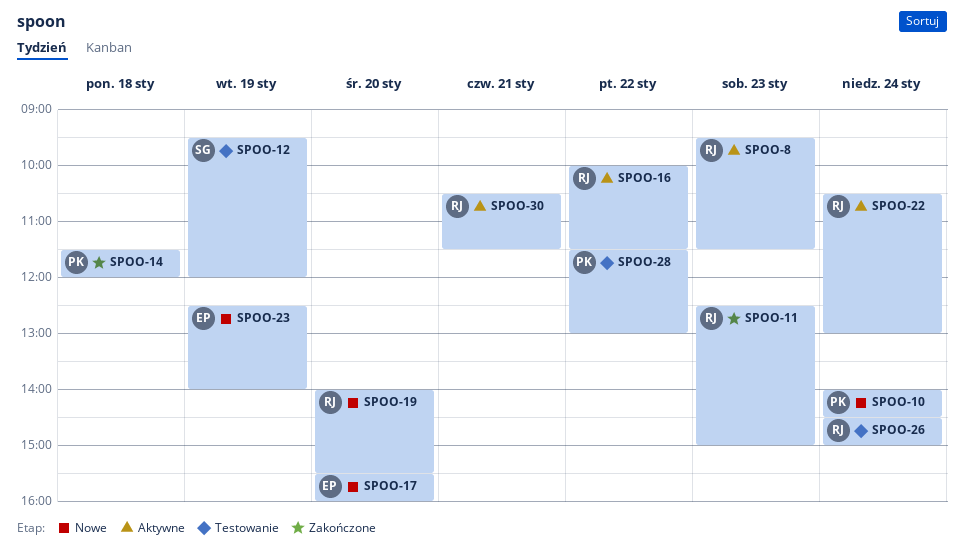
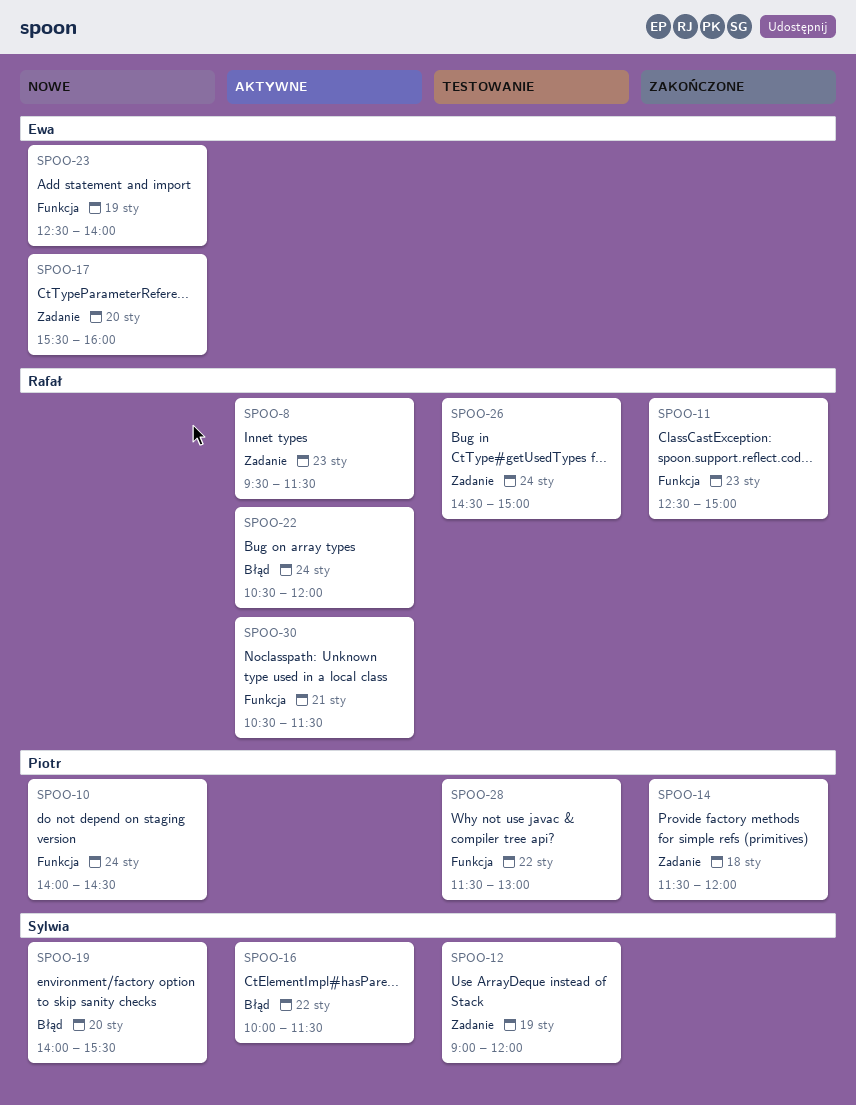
SPOO-12, begins: 09:30 -> 09:00
SPOO-16, owner: Rafał -> Sylwia
SPOO-19, owner: Rafał -> Sylwia
SPOO-22, ends: 13:00 -> 12:00

